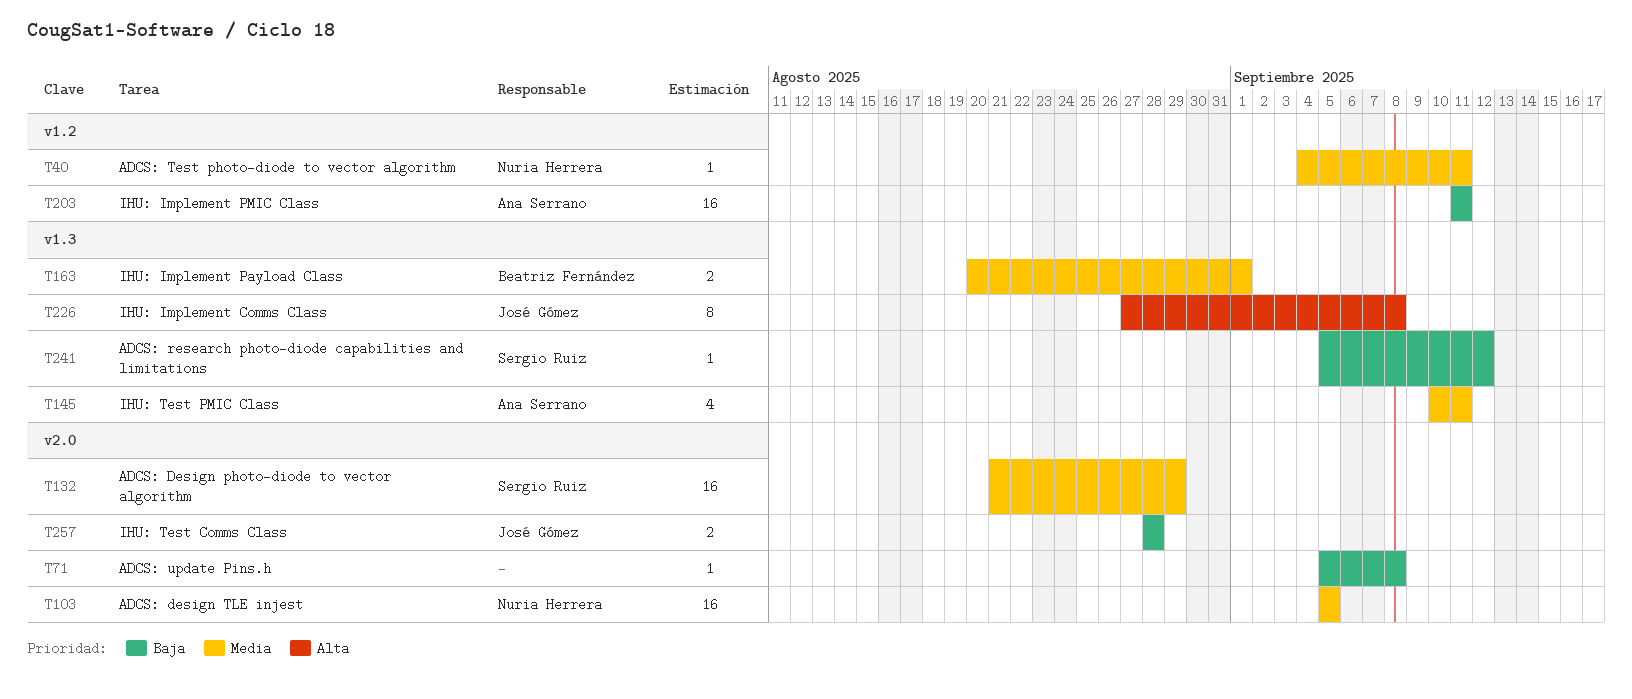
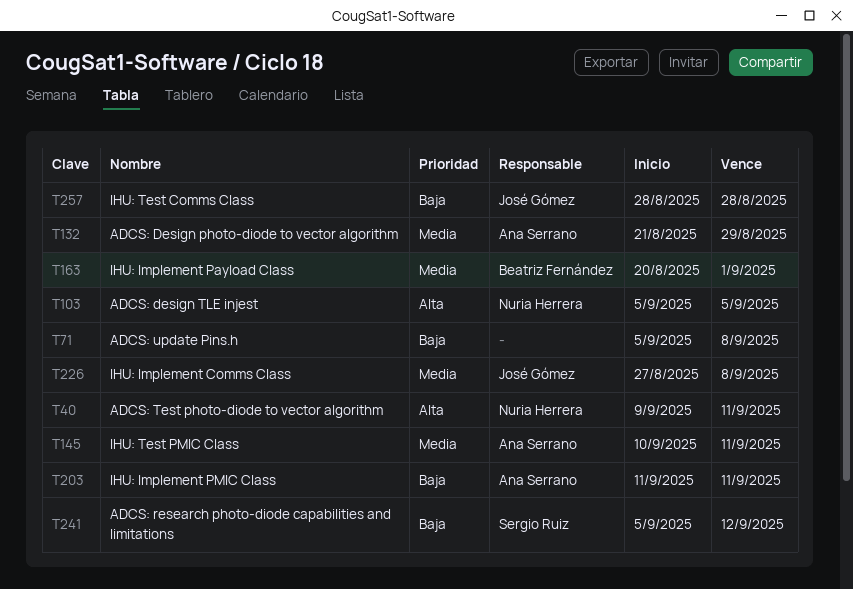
T40, priority: Media -> Alta
T40, start: Sep 4 -> Sep 9
T103, priority: Media -> Alta
T132, owner: Sergio Ruiz -> Ana Serrano
T226, priority: Alta -> Media

